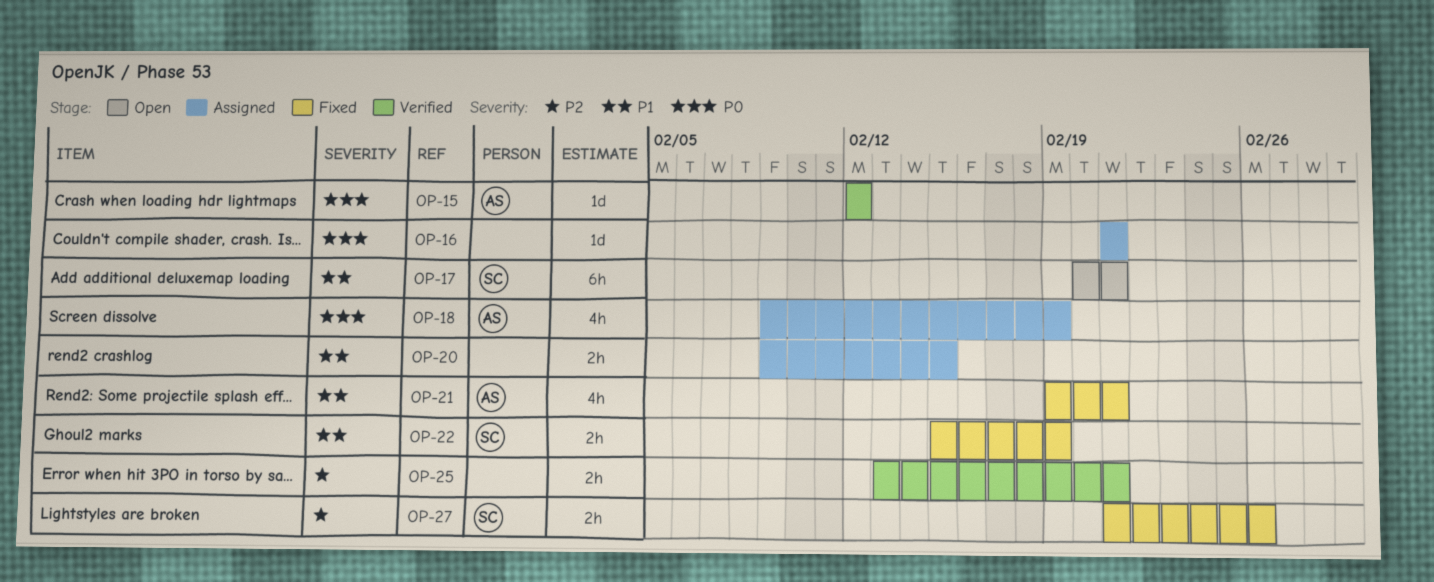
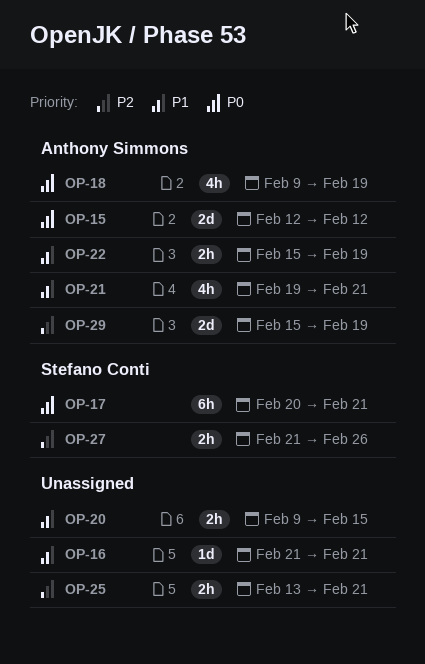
OP-15, estimate: 1d -> 2d
OP-16, priority: P0 -> P1
OP-17, priority: P1 -> P0
OP-22, owner: Stefano Conti -> Anthony Simmons
OP-29: none -> present

